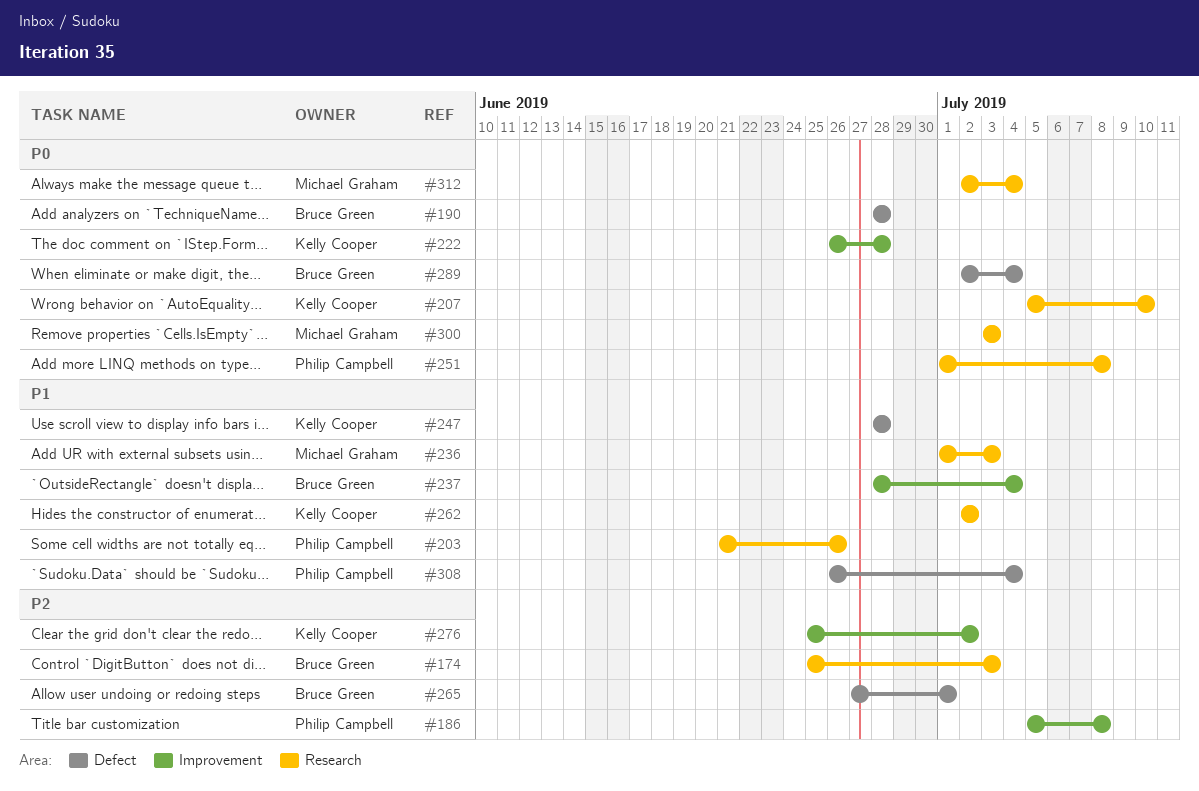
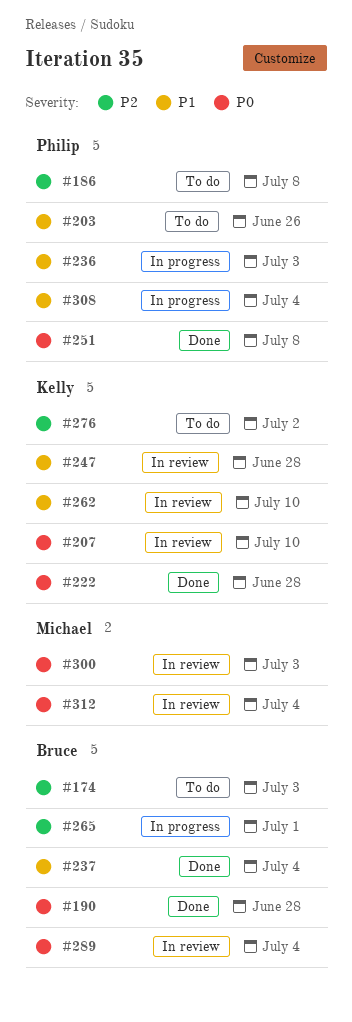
#236, owner: Michael Graham -> Philip Campbell
#262, due: Jul 2 -> Jul 10

